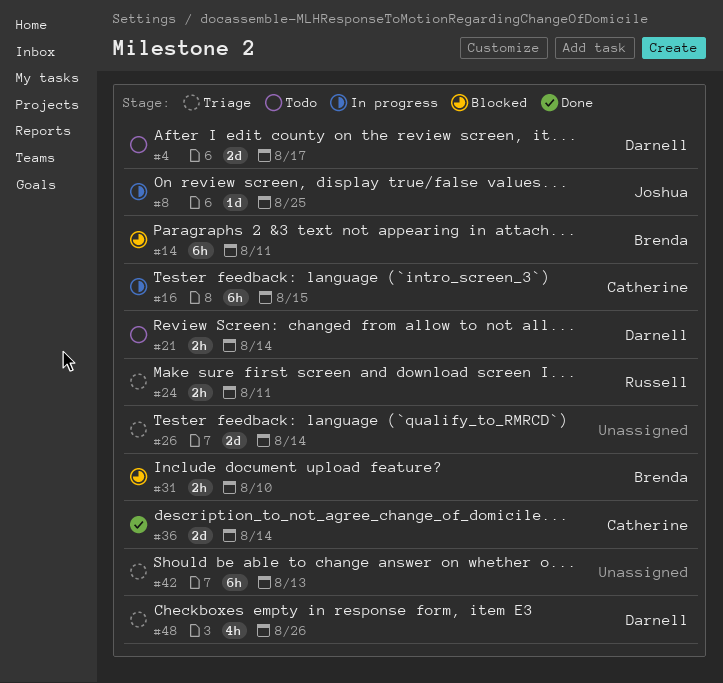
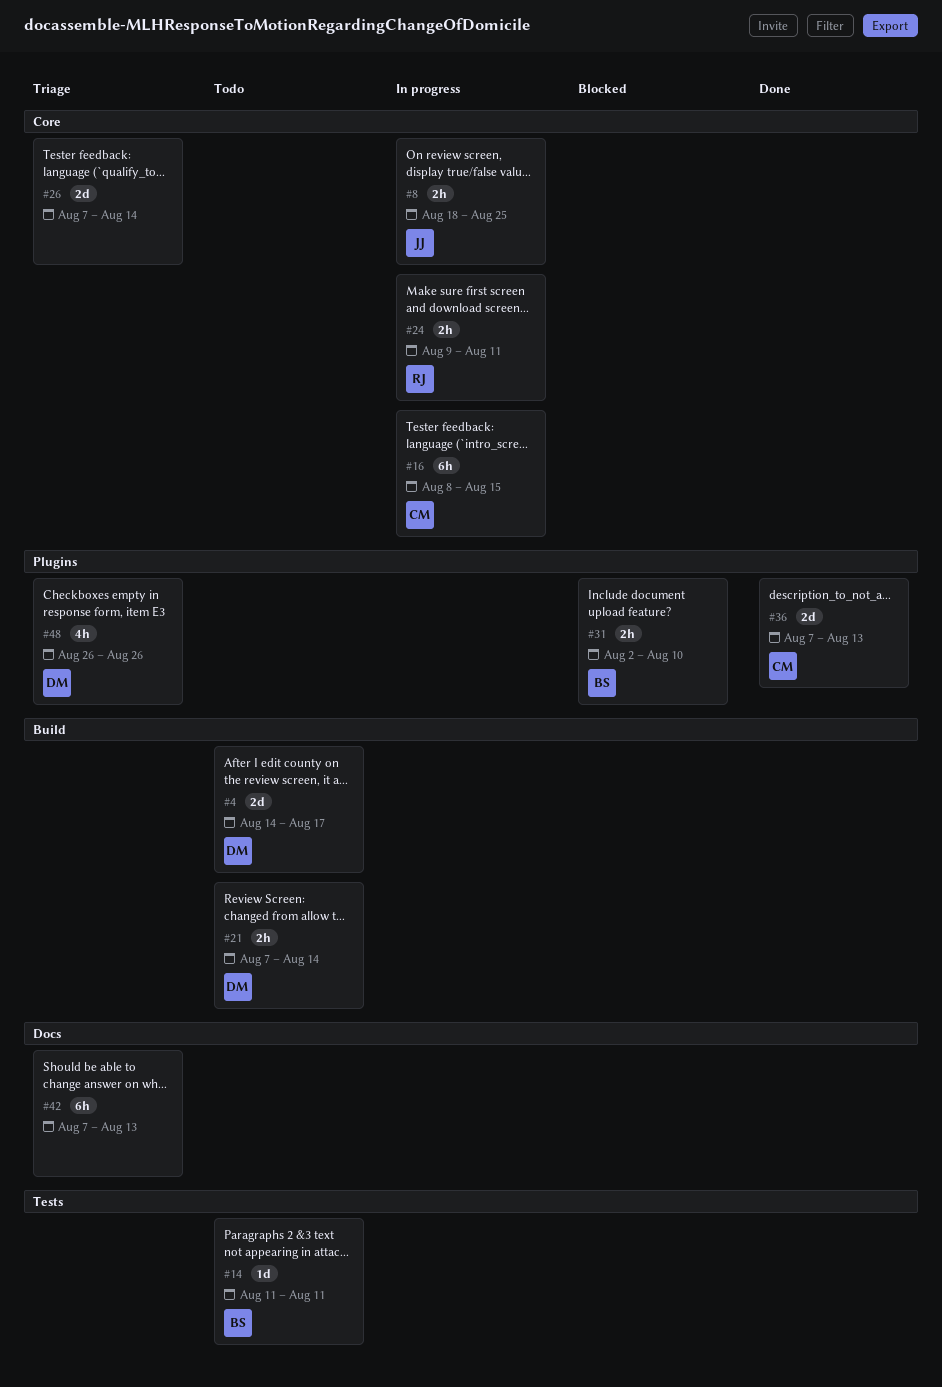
#8, estimate: 1d -> 2h
#14, status: Blocked -> Todo
#14, estimate: 6h -> 1d
#24, status: Triage -> In progress
#36, due: Aug 14 -> Aug 13

